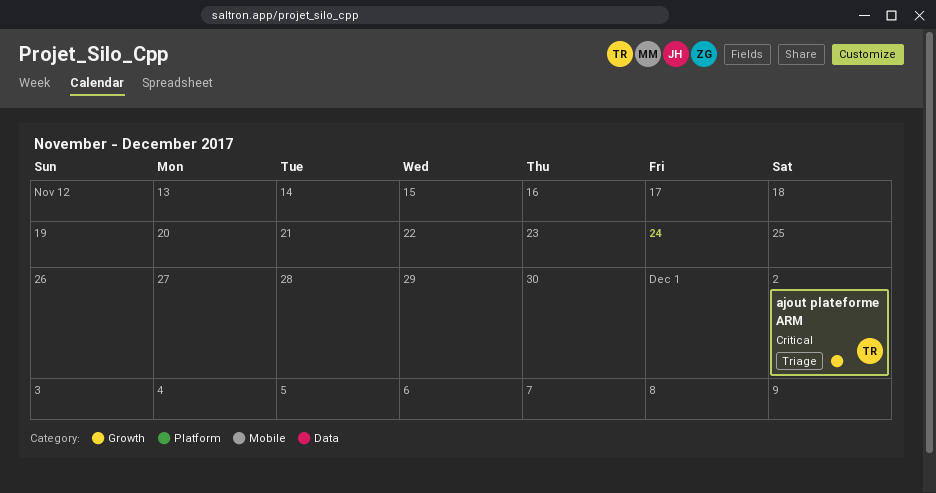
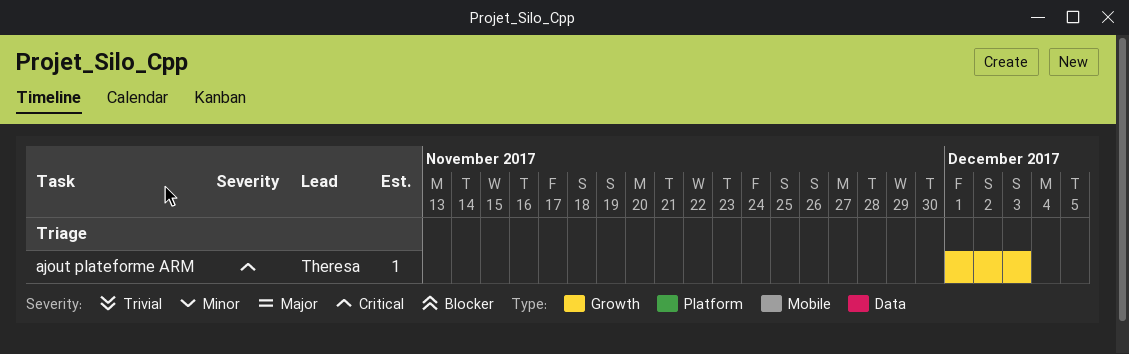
ajout plateforme ARM, due: Dec 2 -> Dec 3

